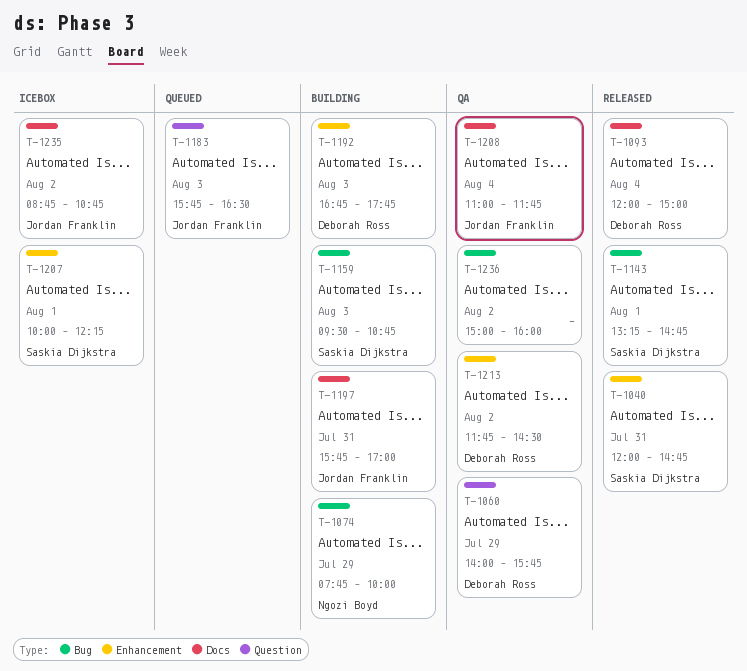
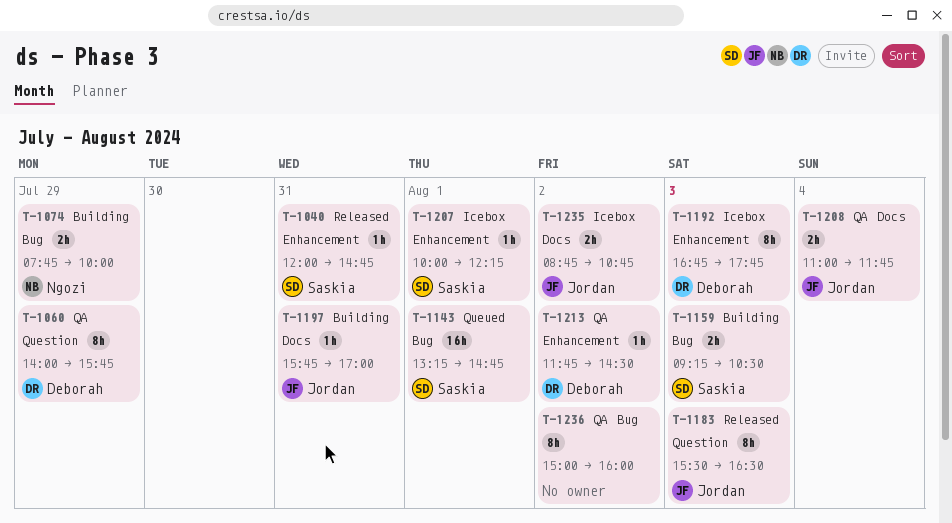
T-1093: present -> none
T-1143, status: Released -> Queued
T-1159, begins: 09:30 -> 09:15
T-1159, ends: 10:45 -> 10:30
T-1183, status: Queued -> Released
T-1183, begins: 15:45 -> 15:30
T-1192, status: Building -> Icebox

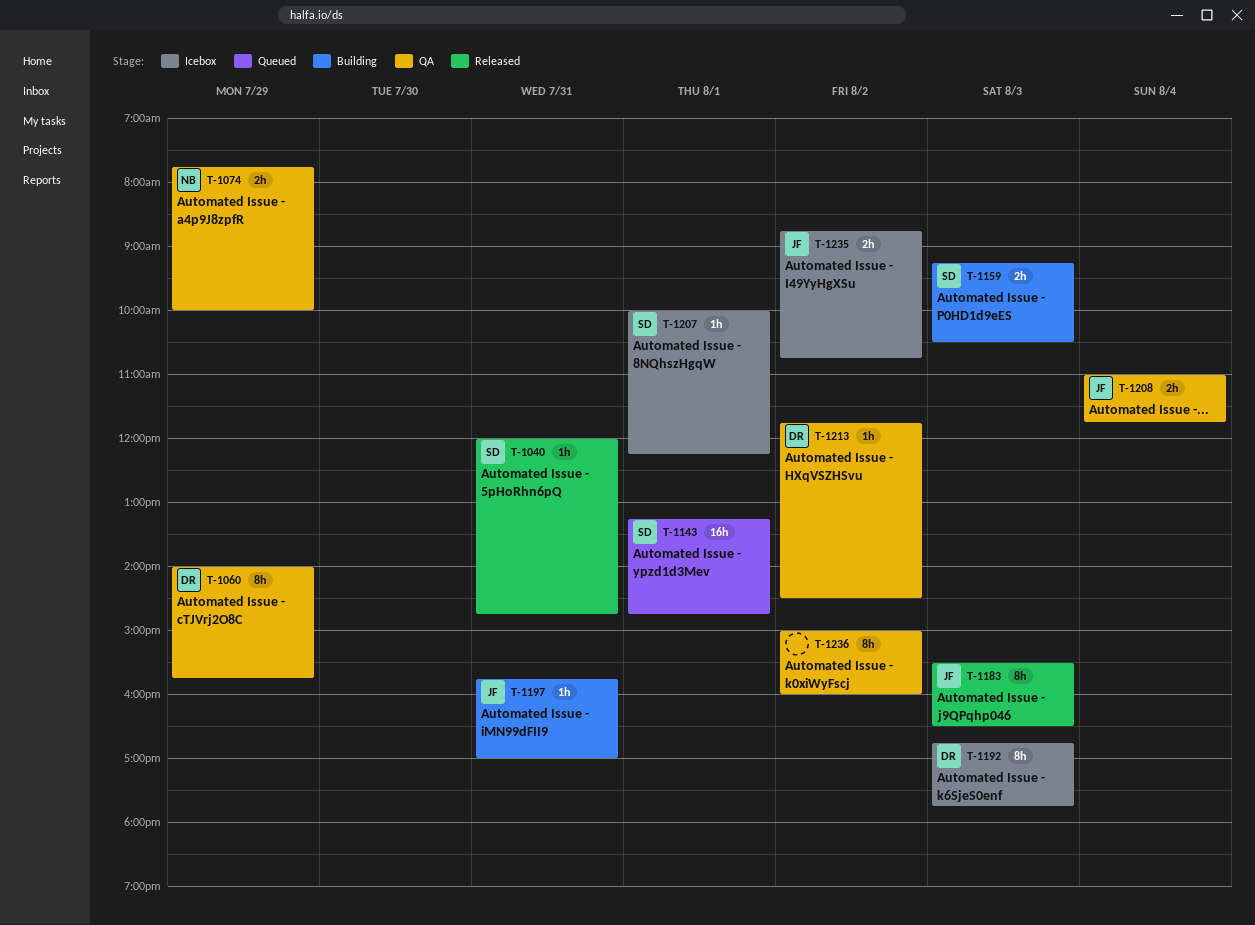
T-1074, status: Building -> QA

